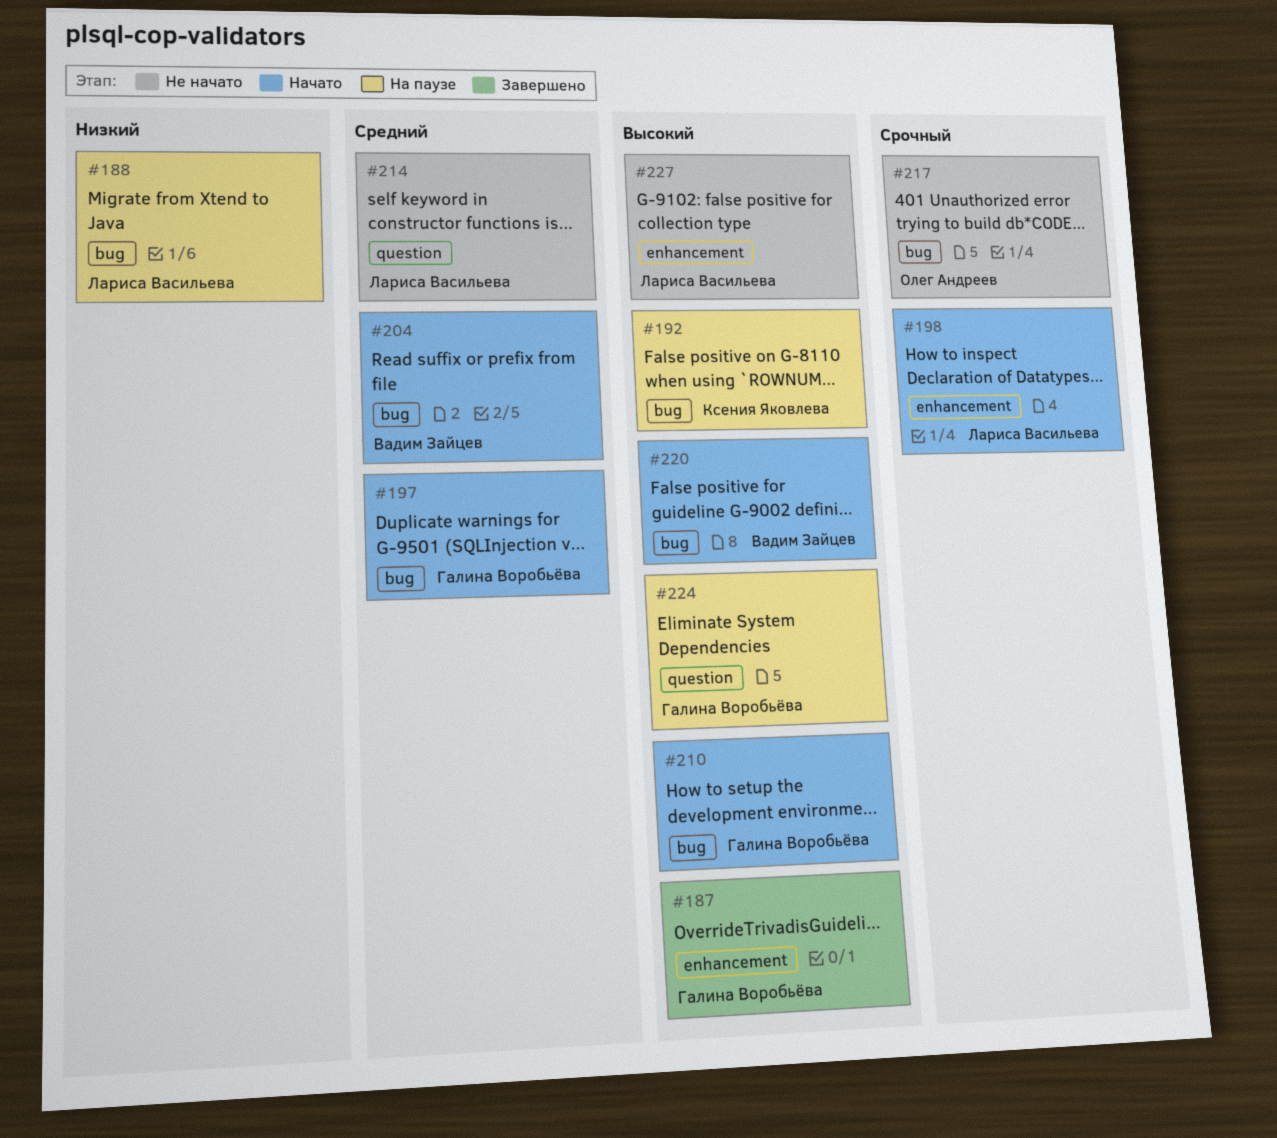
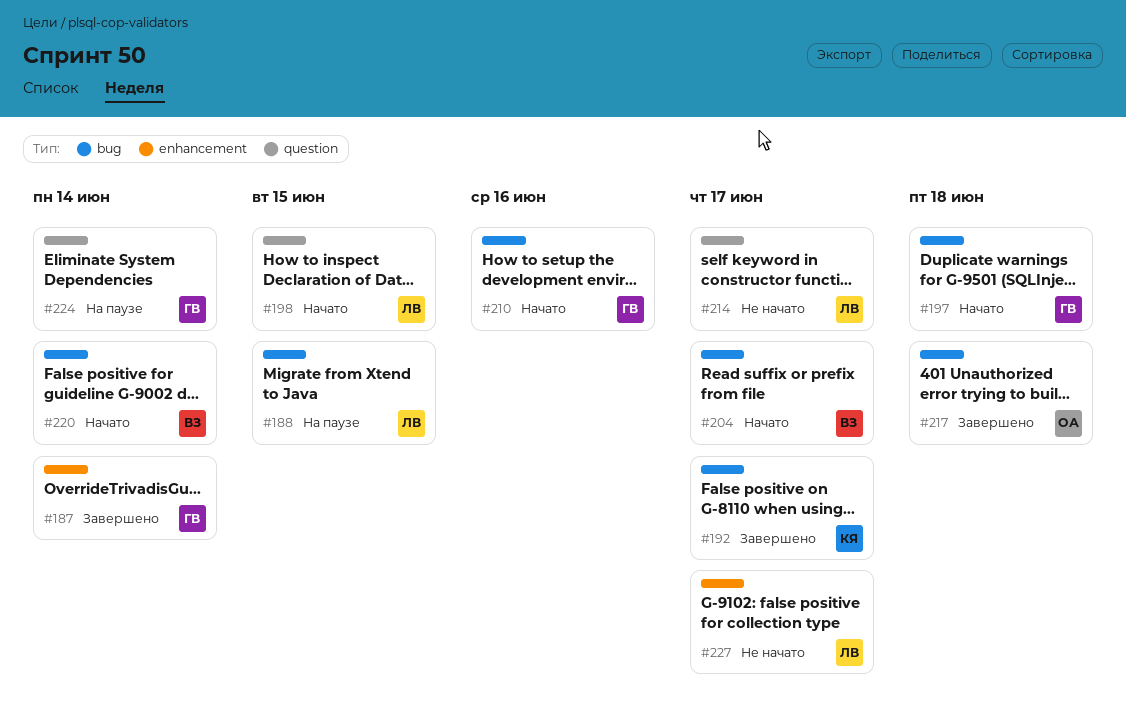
#192, status: На паузе -> Завершено
#198, label: enhancement -> question
#217, status: Не начато -> Завершено

